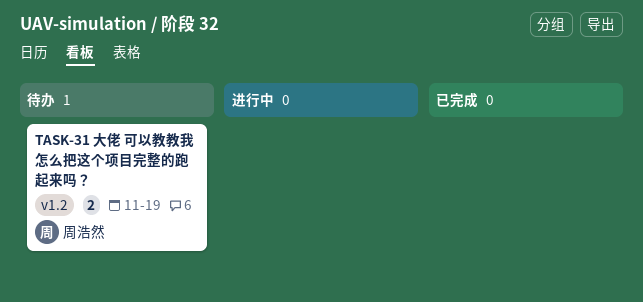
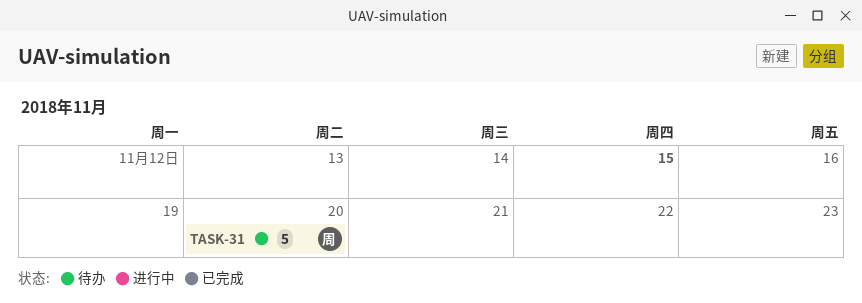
TASK-31, estimate: 2 -> 5
TASK-31, due: Nov 19 -> Nov 20

